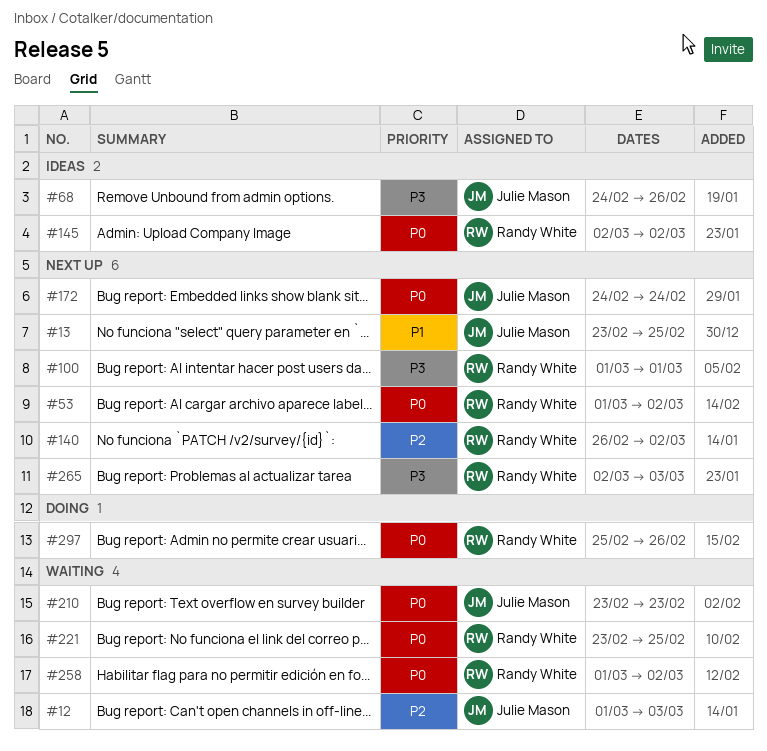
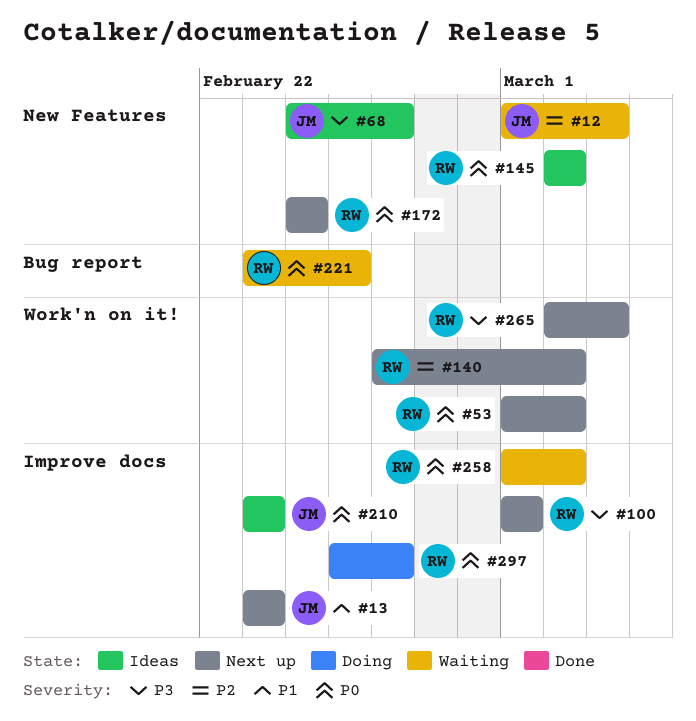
#13, due: Feb 25 -> Feb 23
#172, owner: Julie Mason -> Randy White
#210, status: Waiting -> Ideas

